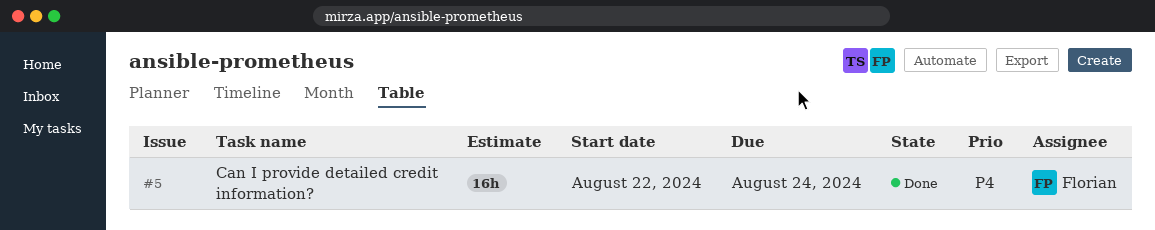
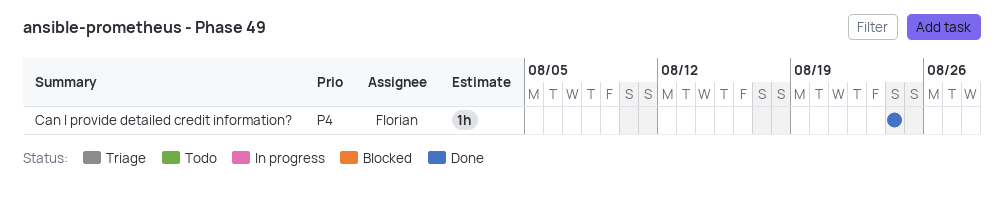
Can I provide detailed credit information?, estimate: 16h -> 1h
Can I provide detailed credit information?, start: Aug 22 -> Aug 24

